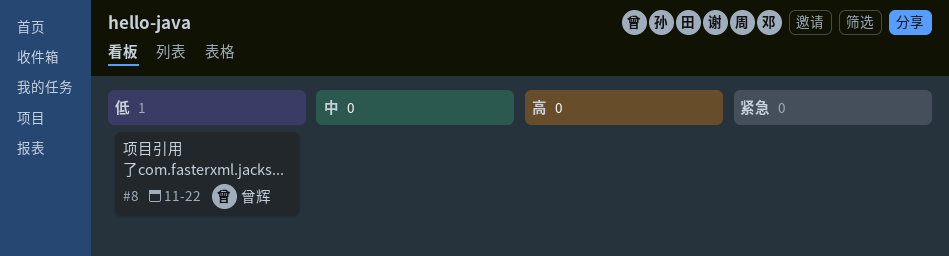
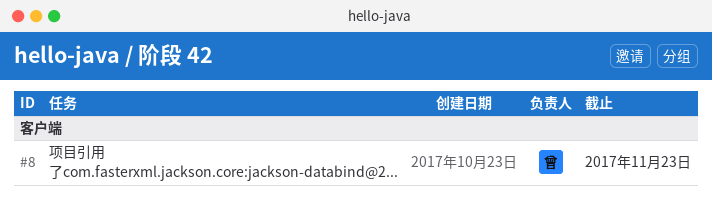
#8, due: Nov 22 -> Nov 23

